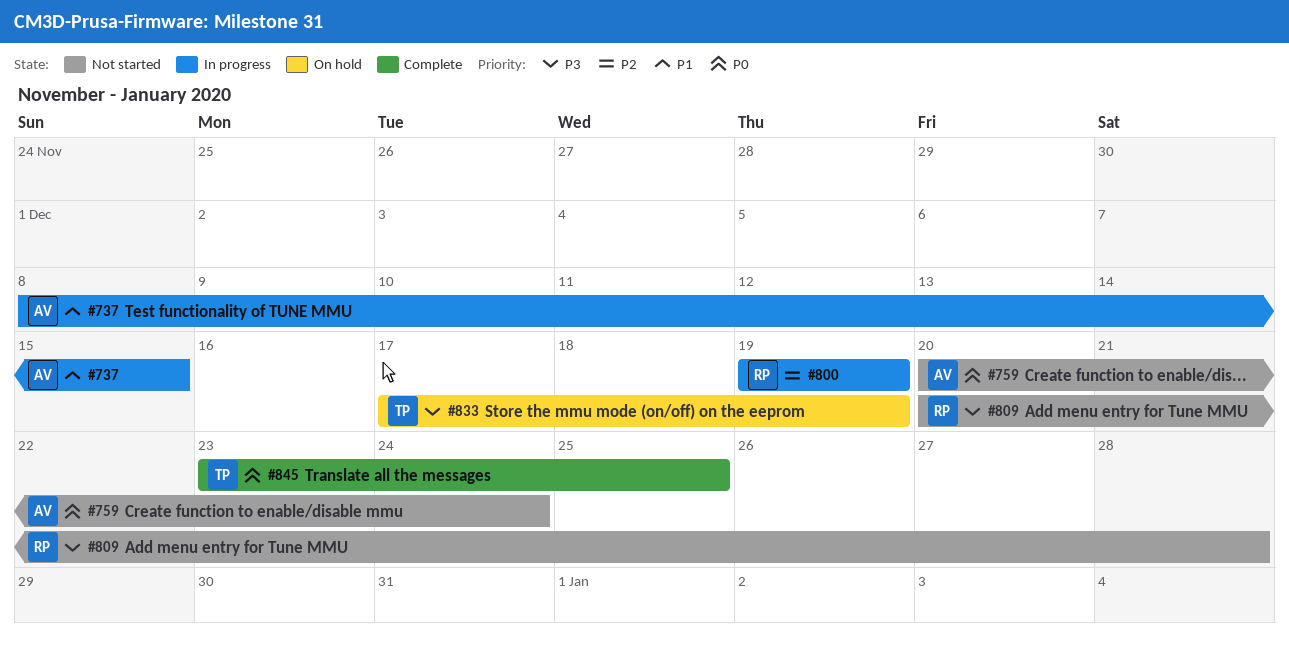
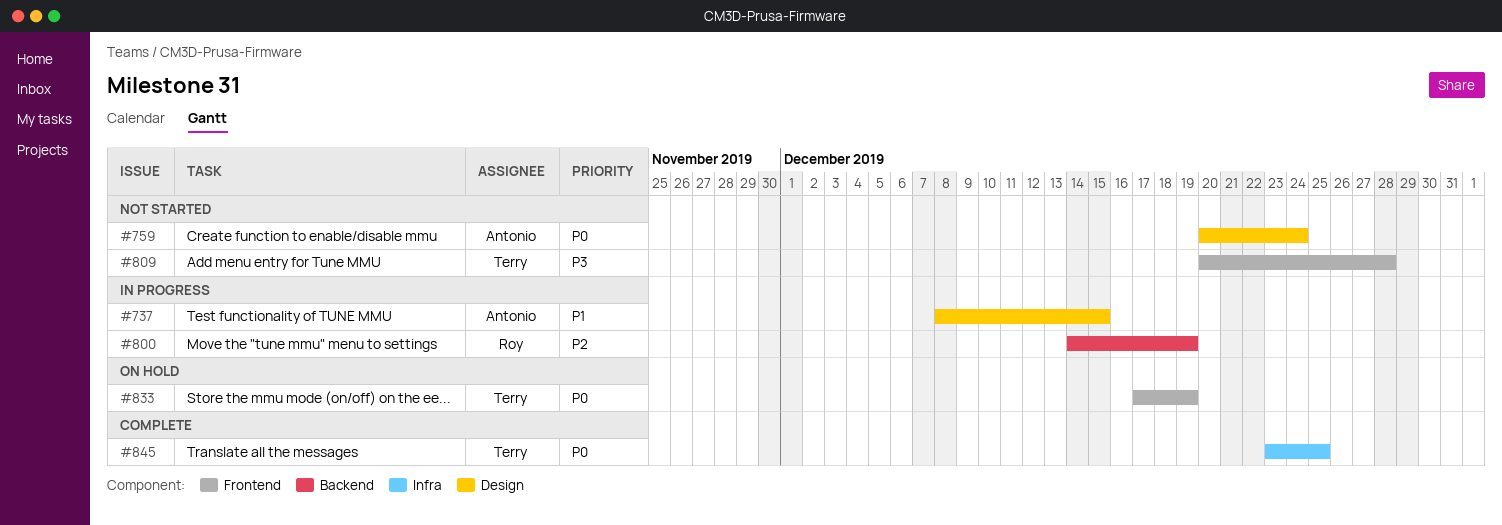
#800, start: Dec 19 -> Dec 14
#809, owner: Roy -> Terry
#833, priority: P3 -> P0

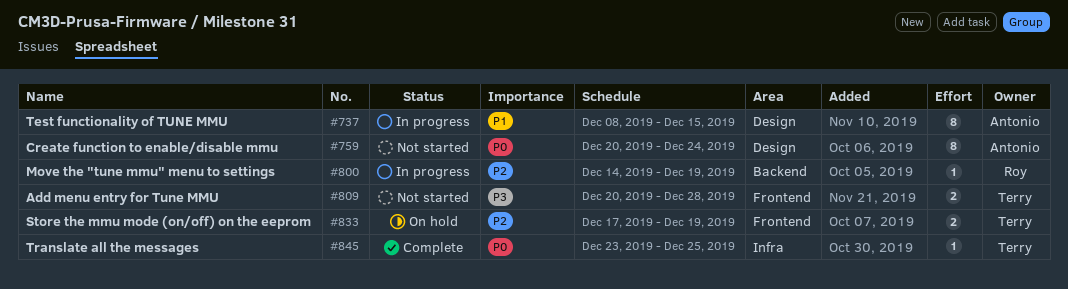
#833, priority: P0 -> P2

